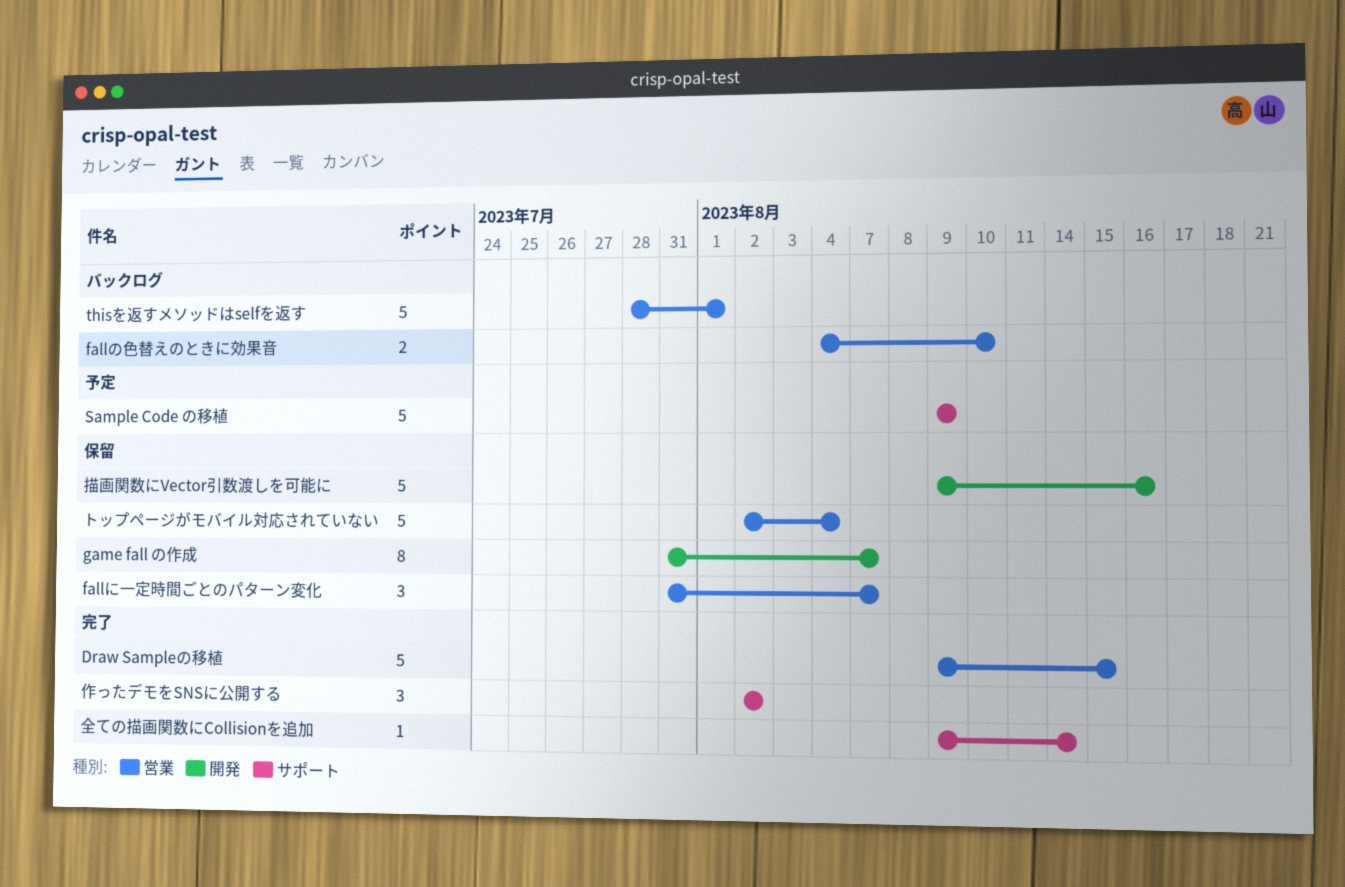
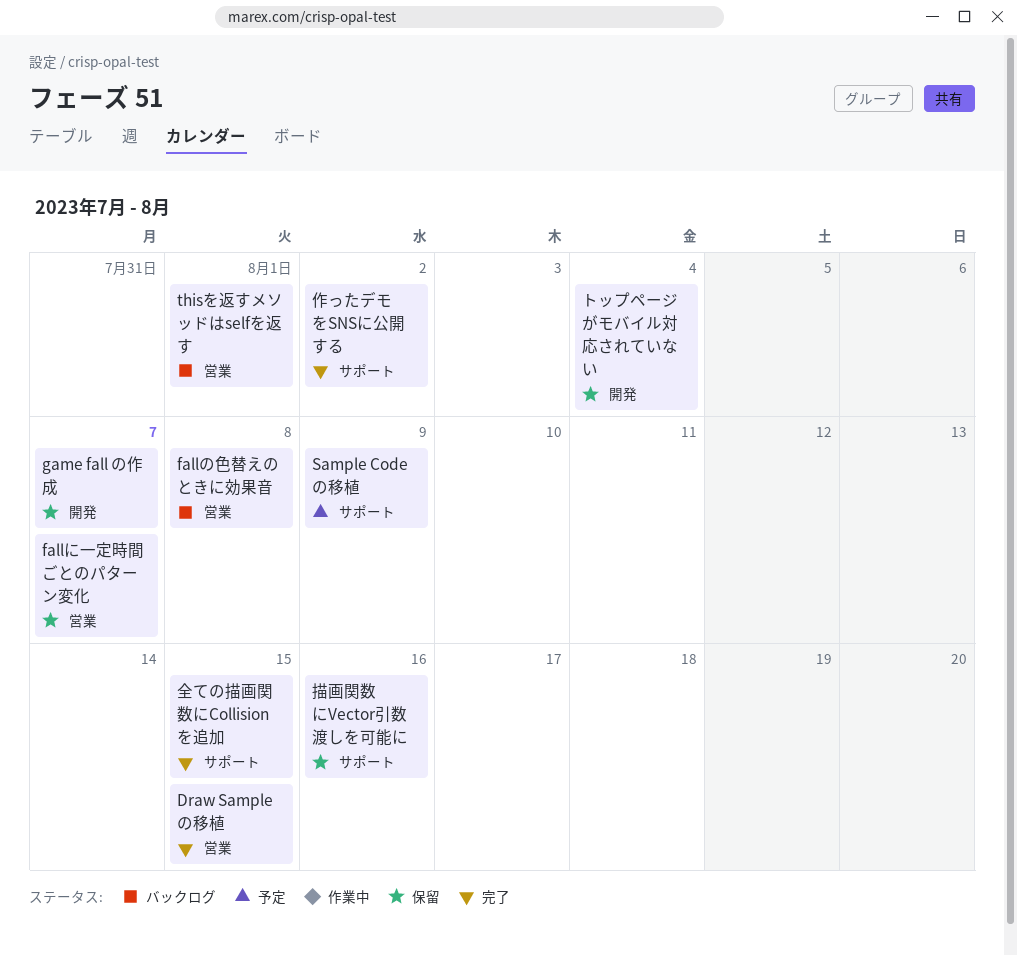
fallの色替えのときに効果音, due: Aug 10 -> Aug 8
トップページがモバイル対応されていない, label: 営業 -> 開発
全ての描画関数にCollisionを追加, due: Aug 14 -> Aug 15
描画関数にVector引数渡しを可能に, label: 開発 -> サポート

